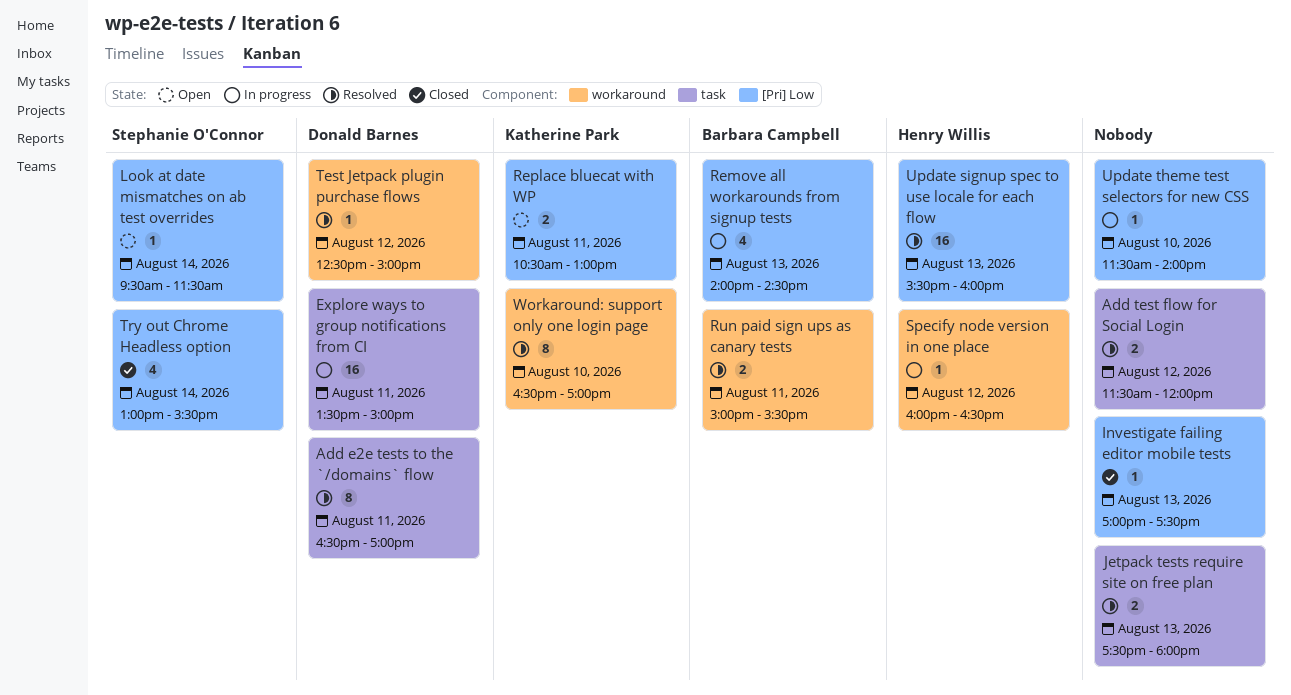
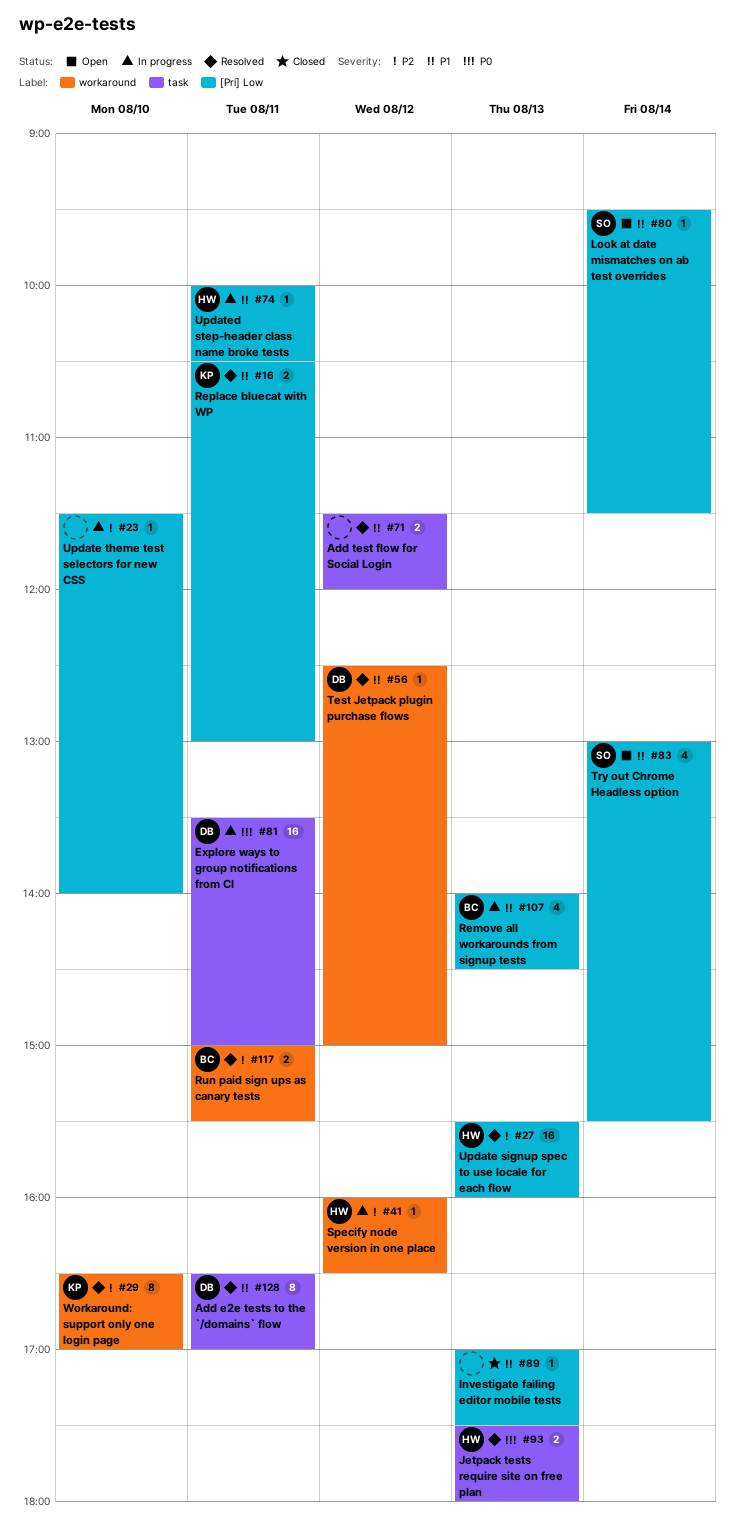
Jetpack tests require site on free plan, owner: none -> Henry Willis
Replace bluecat with WP, status: Open -> Resolved
Try out Chrome Headless option, status: Closed -> Open
Updated step-header class name broke tests: none -> present

